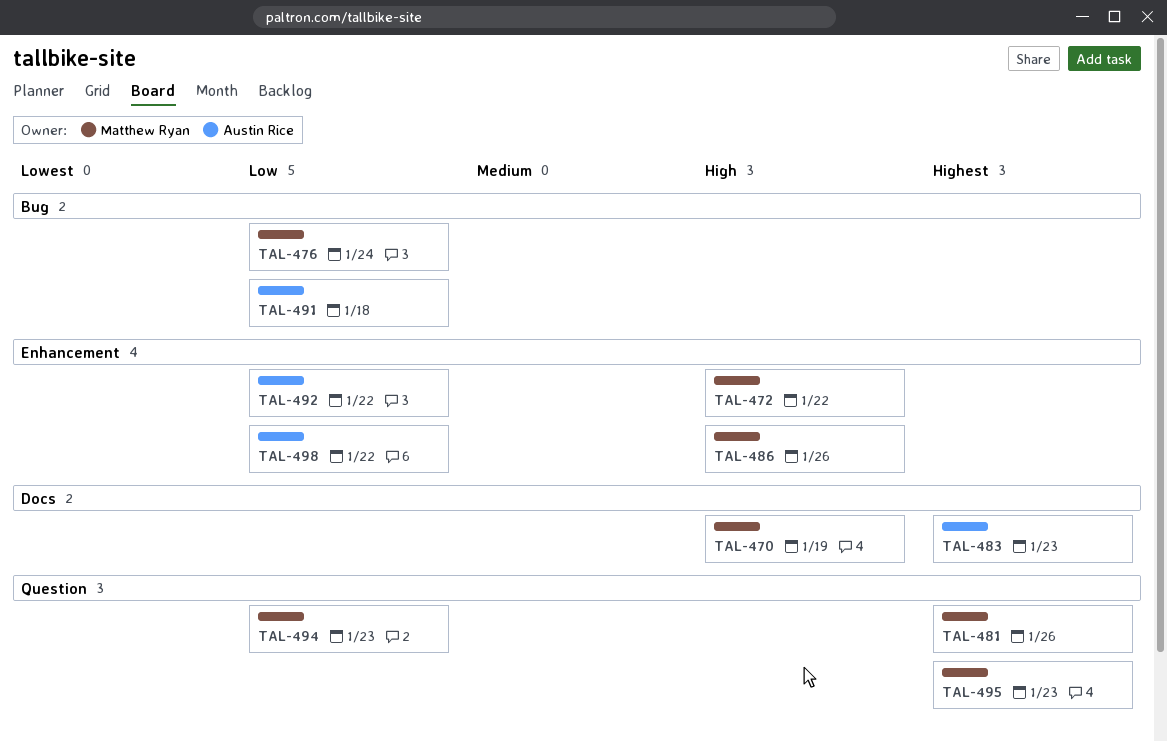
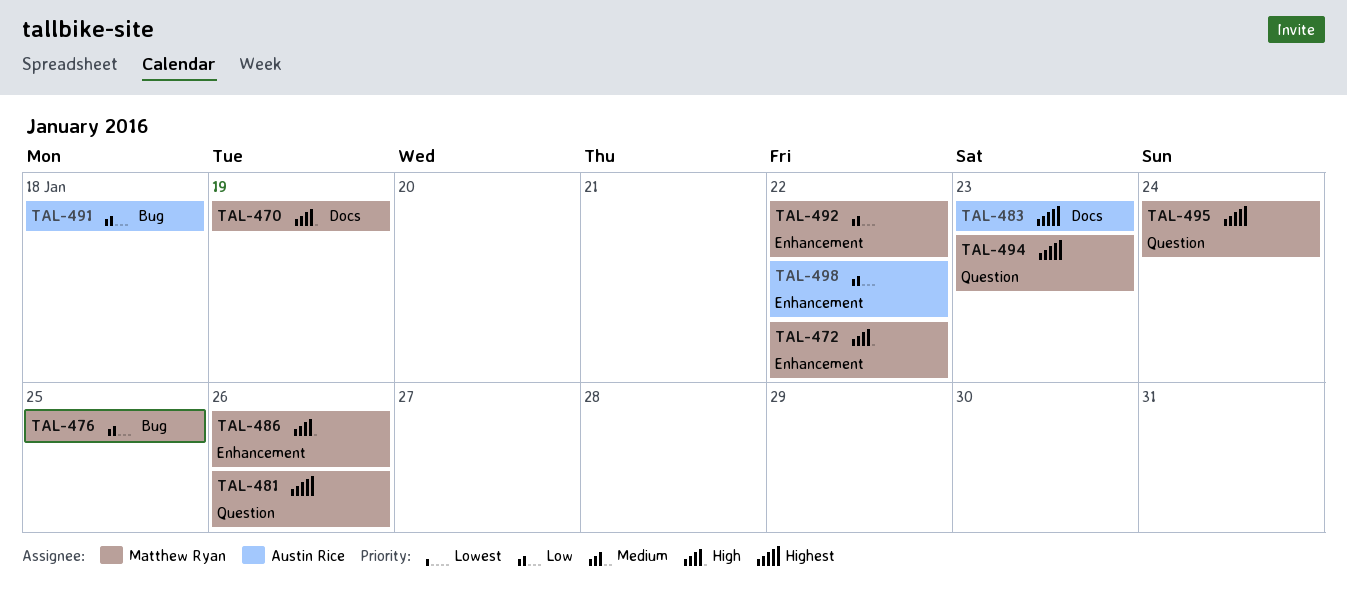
TAL-476, due: Jan 24 -> Jan 25
TAL-492, owner: Austin Rice -> Matthew Ryan
TAL-494, priority: Low -> Highest
TAL-495, due: Jan 23 -> Jan 24

